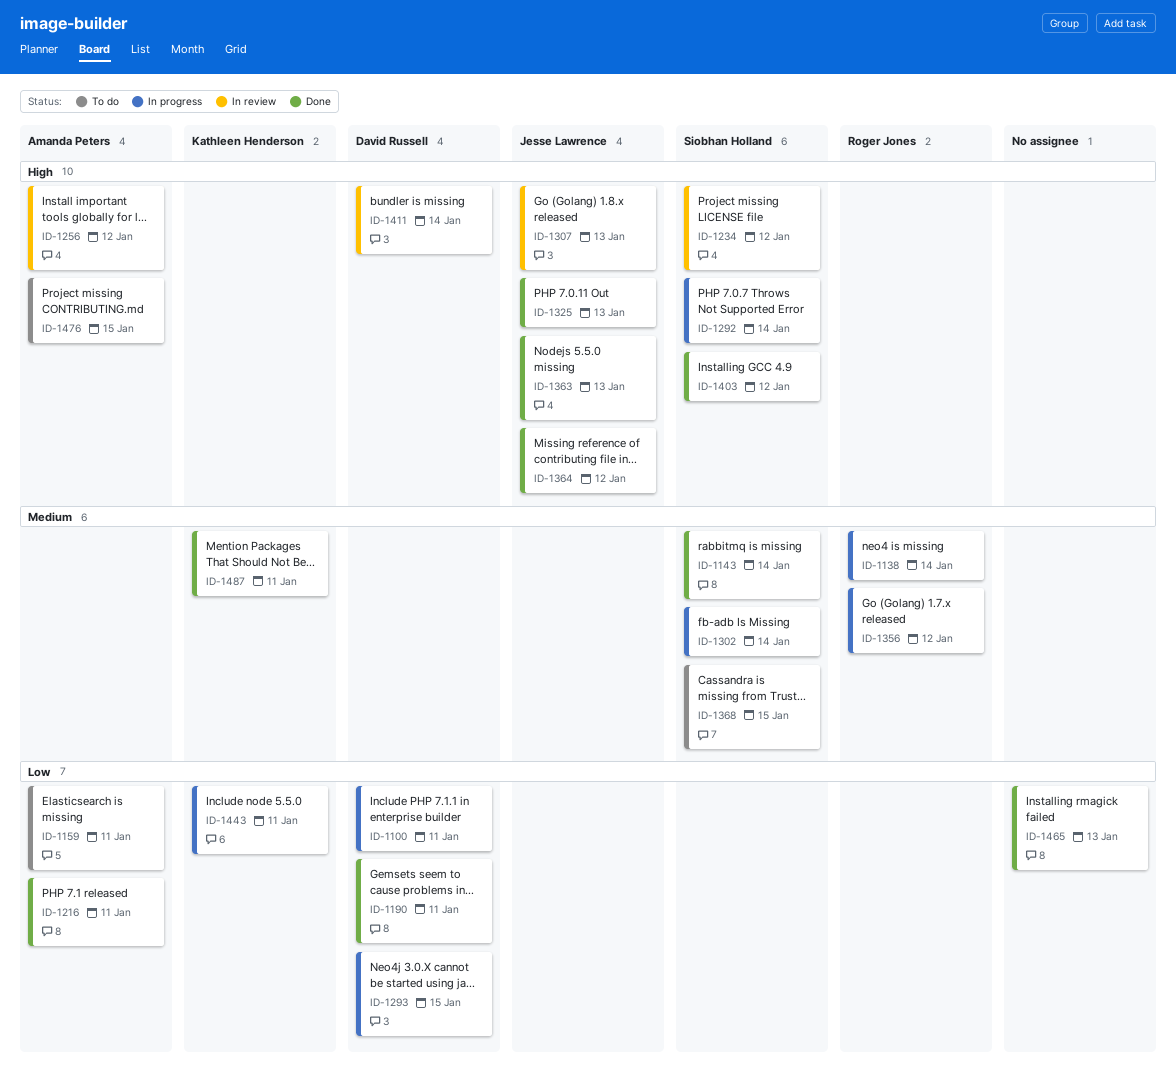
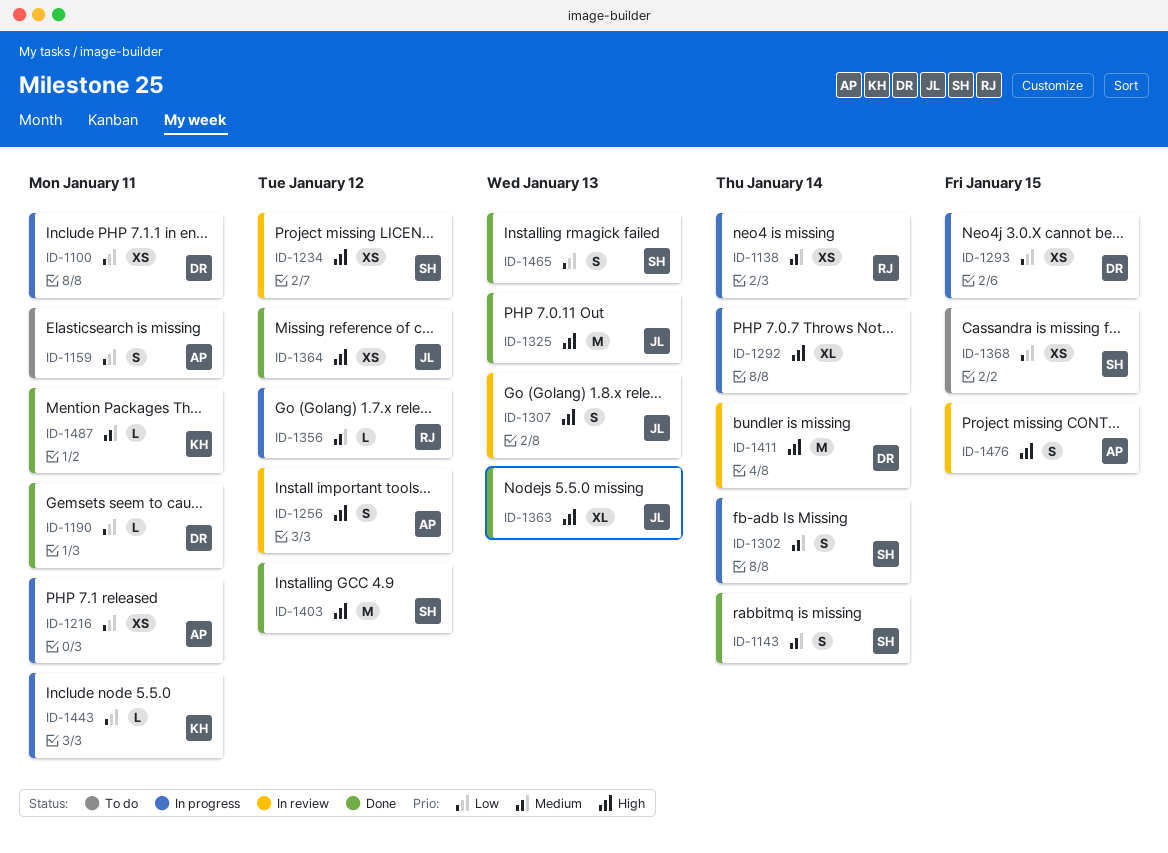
ID-1216, status: Done -> In progress
ID-1292, owner: Siobhan Holland -> none
ID-1368, priority: Medium -> Low
ID-1465, owner: none -> Siobhan Holland
ID-1476, status: To do -> In review

